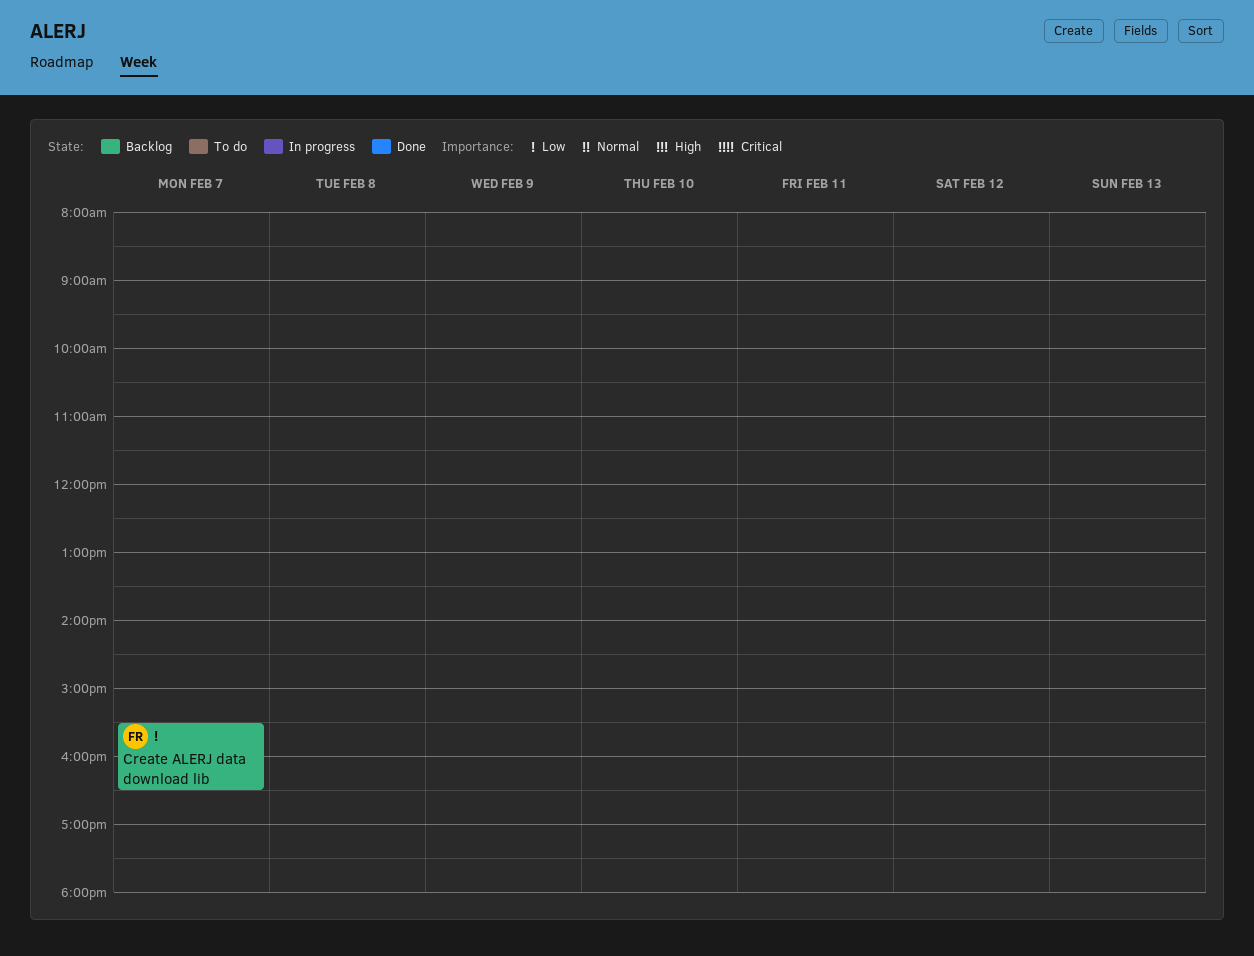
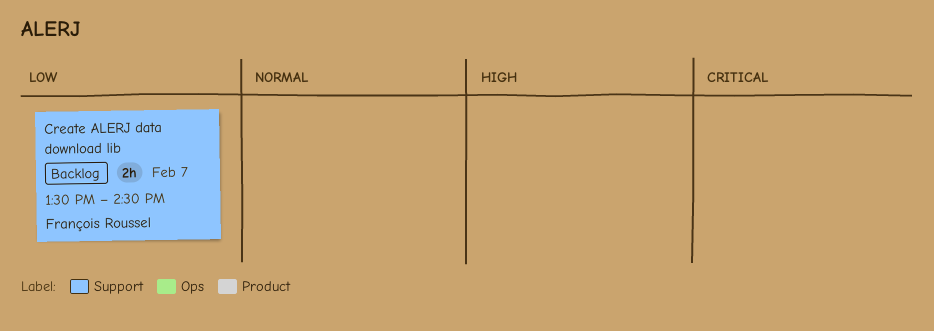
Create ALERJ data download lib, begins: 15:30 -> 13:30
Create ALERJ data download lib, ends: 16:30 -> 14:30

